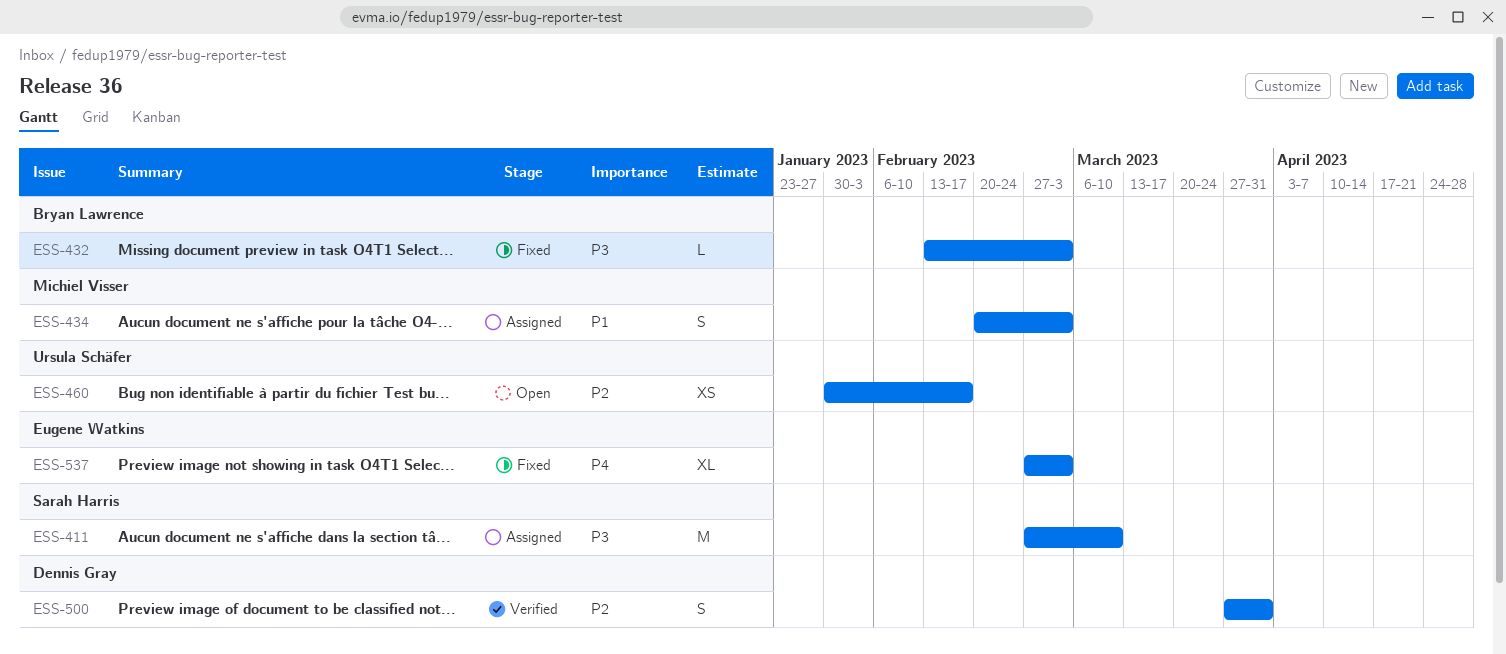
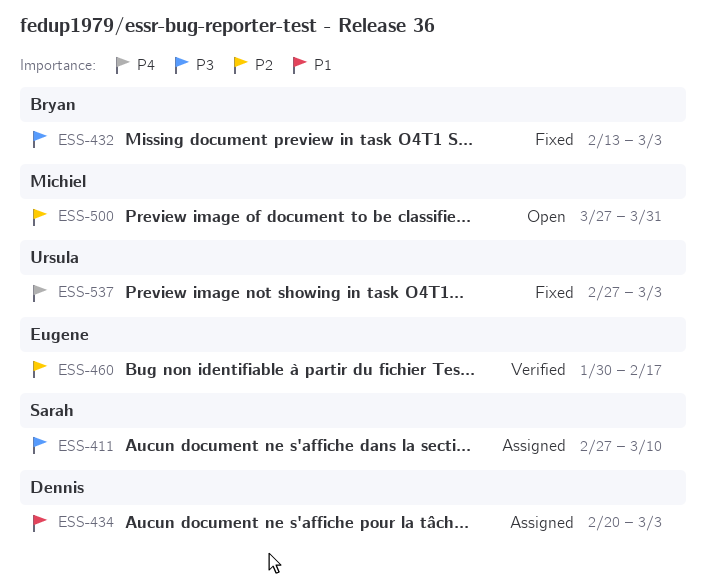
ESS-434, owner: Michiel Visser -> Dennis Gray
ESS-460, status: Open -> Verified
ESS-460, owner: Ursula Schäfer -> Eugene Watkins
ESS-500, status: Verified -> Open
ESS-500, owner: Dennis Gray -> Michiel Visser
ESS-537, owner: Eugene Watkins -> Ursula Schäfer

